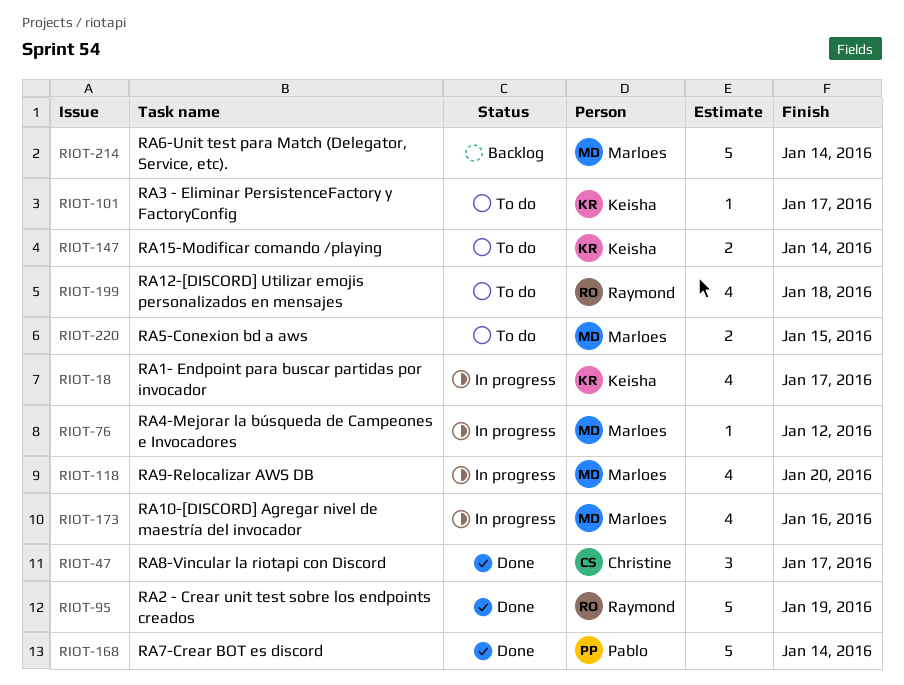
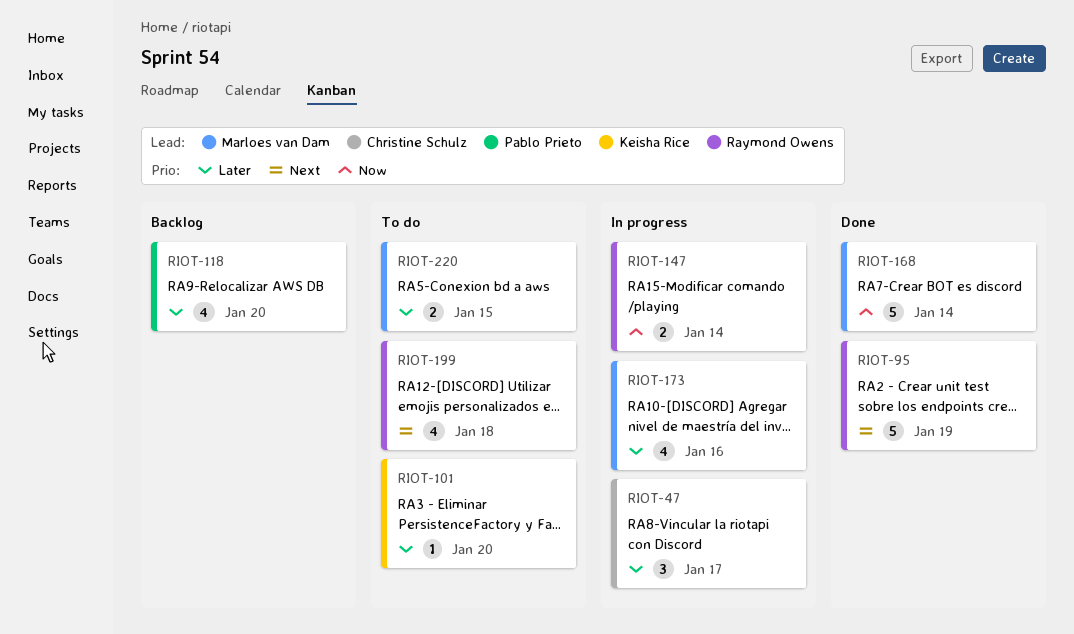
RIOT-18: present -> none
RIOT-47, status: Done -> In progress
RIOT-76: present -> none
RIOT-101, due: Jan 17 -> Jan 20
RIOT-118, status: In progress -> Backlog
RIOT-118, owner: Marloes van Dam -> Pablo Prieto
RIOT-147, status: To do -> In progress
RIOT-147, owner: Keisha Rice -> Raymond Owens
RIOT-168, owner: Pablo Prieto -> Marloes van Dam
RIOT-214: present -> none

